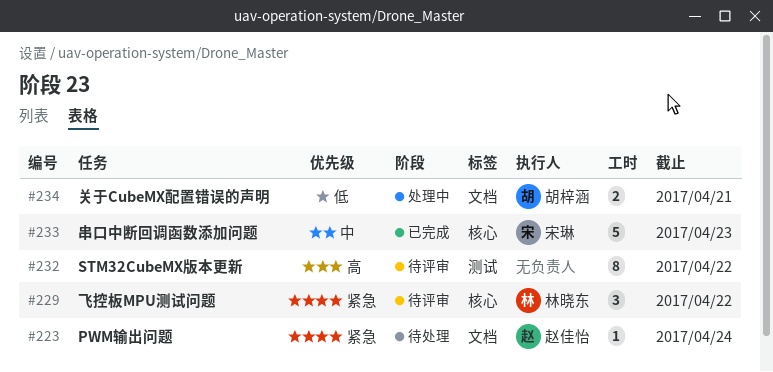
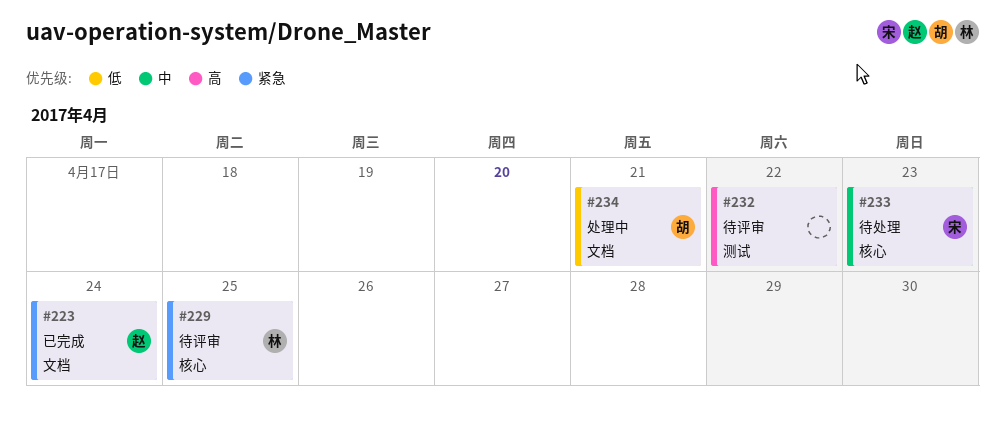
#223, status: 待处理 -> 已完成
#229, due: Apr 22 -> Apr 25
#233, status: 已完成 -> 待处理

